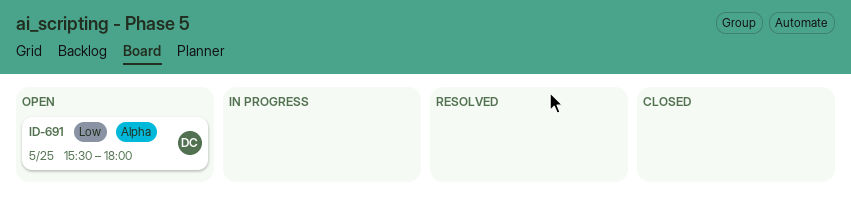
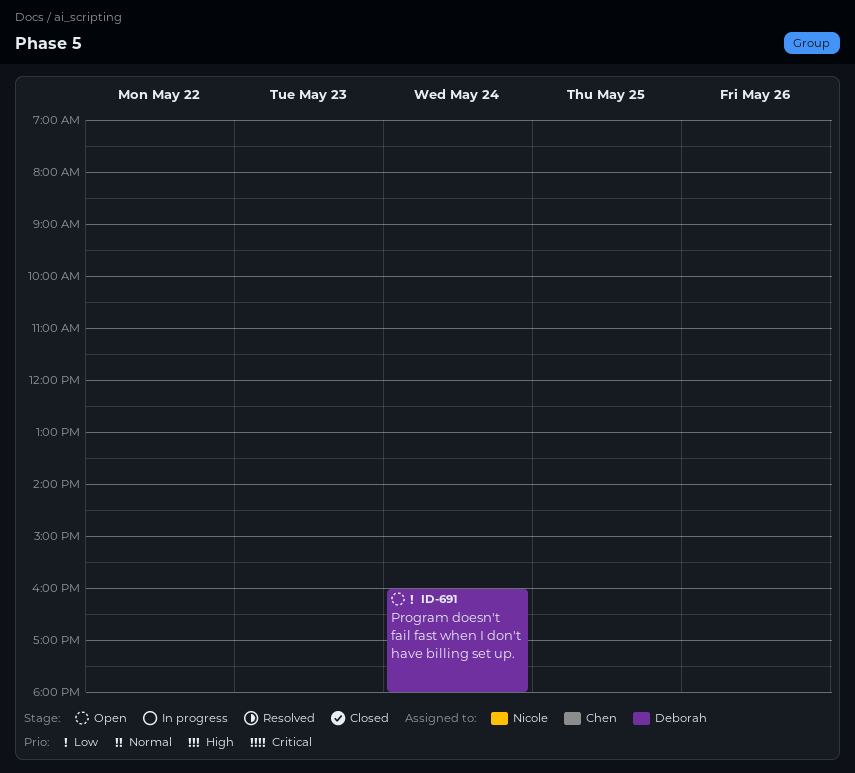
ID-691, day: May 25 -> May 24
ID-691, begins: 15:30 -> 16:00

